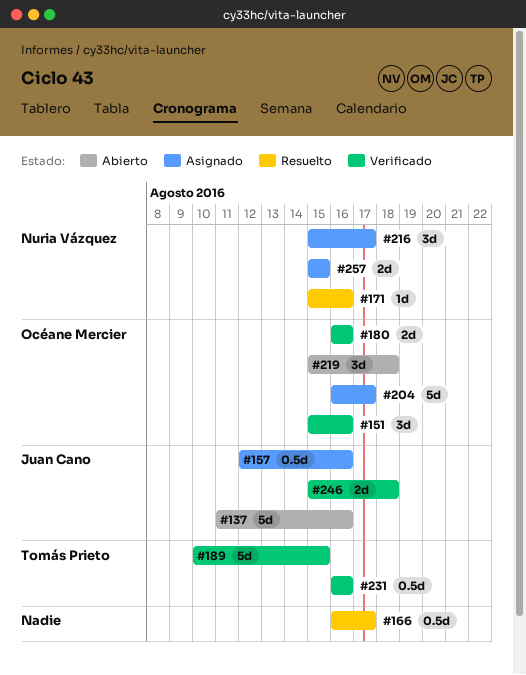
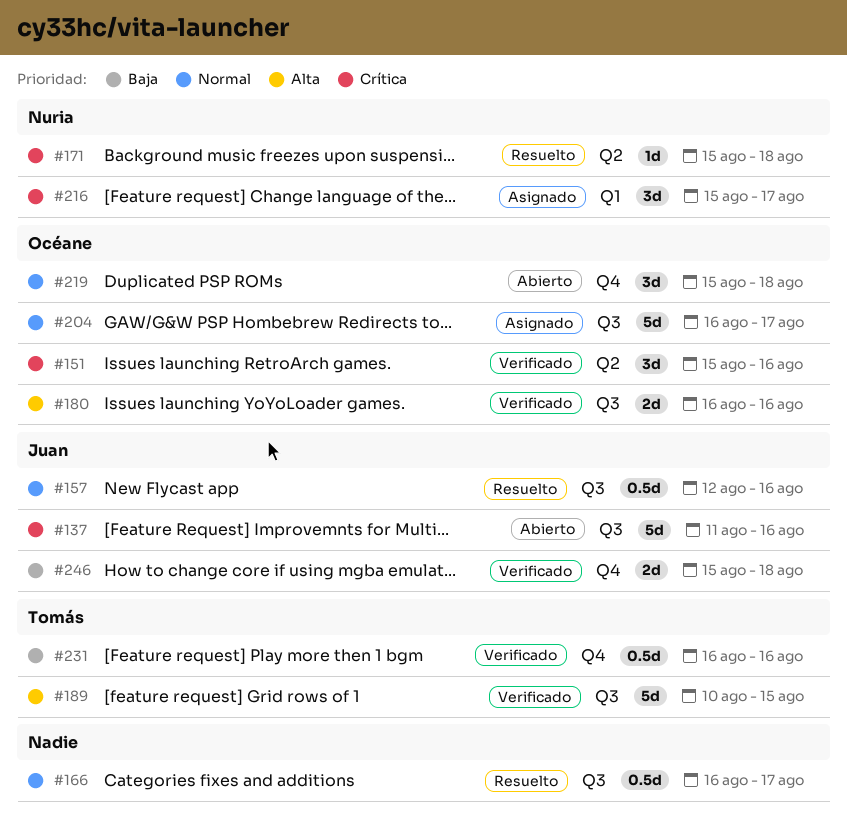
#157, status: Asignado -> Resuelto
#171, due: Aug 16 -> Aug 18
#257: present -> none

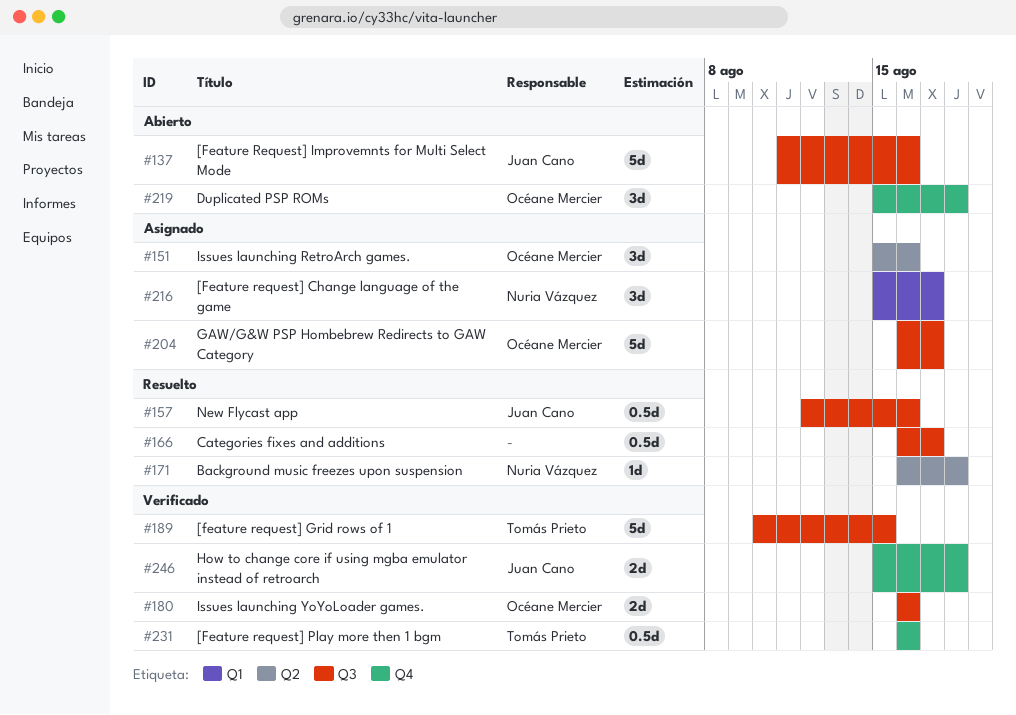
#151, status: Verificado -> Asignado
#171, start: Aug 15 -> Aug 16

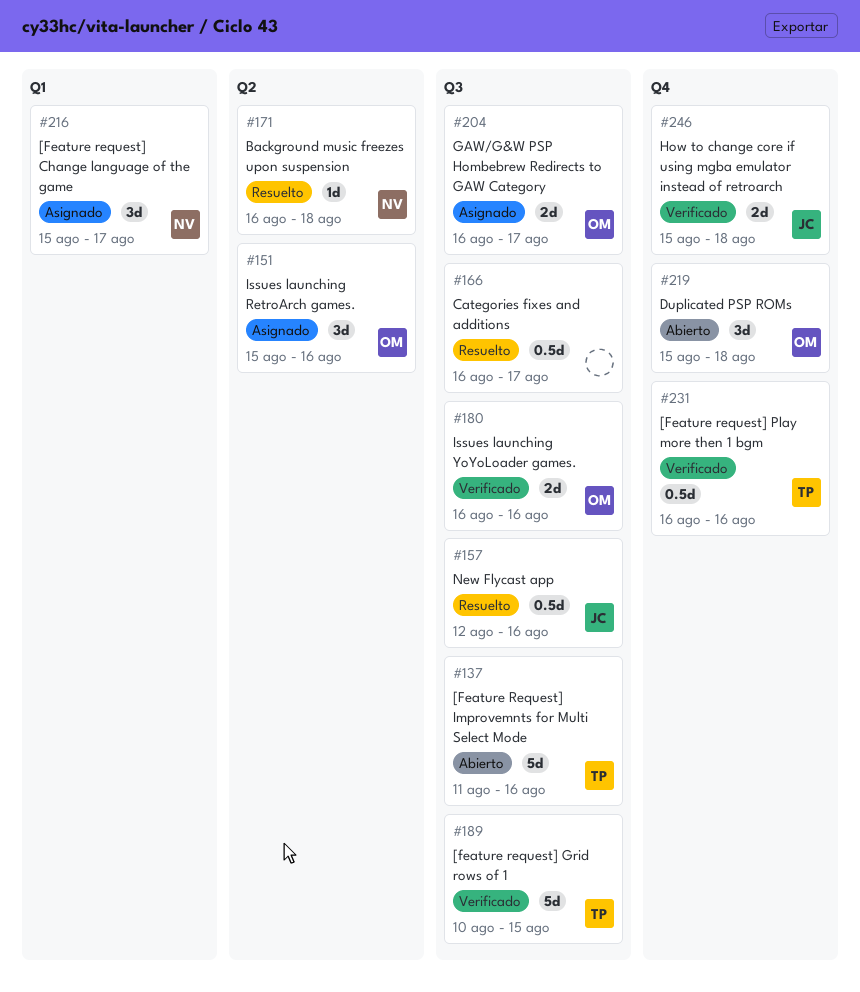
#137, owner: Juan Cano -> Tomás Prieto
#204, estimate: 5d -> 2d

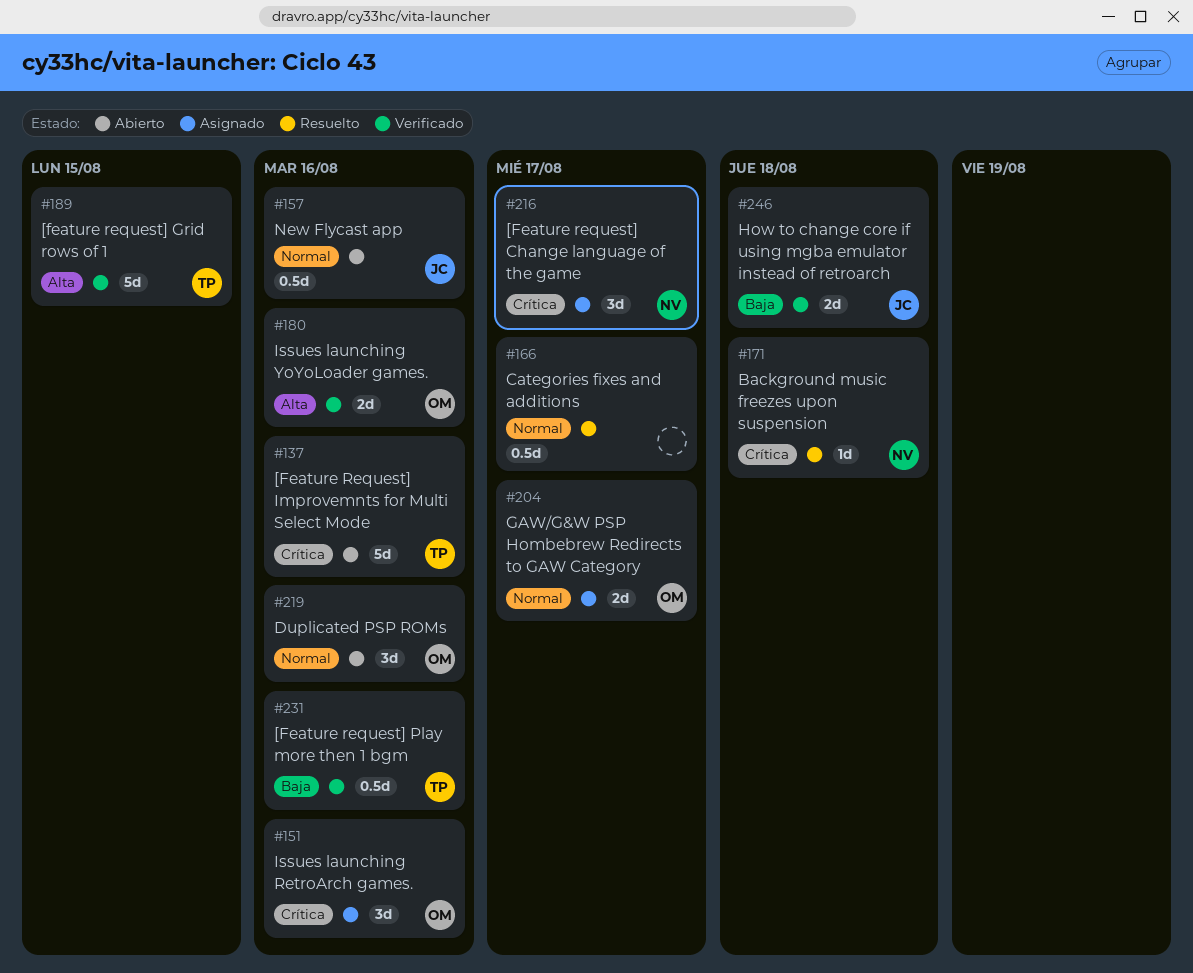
#157, status: Resuelto -> Abierto
#219, due: Aug 18 -> Aug 16

